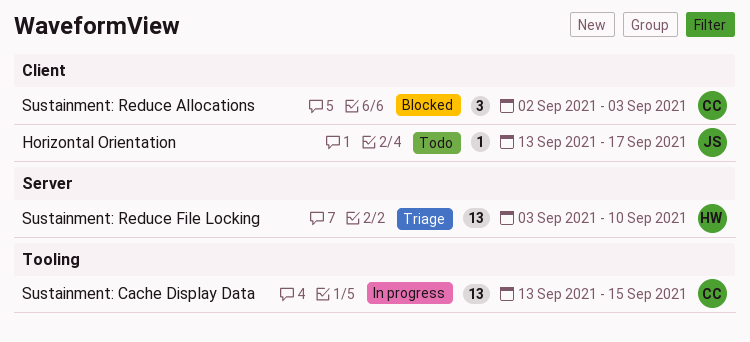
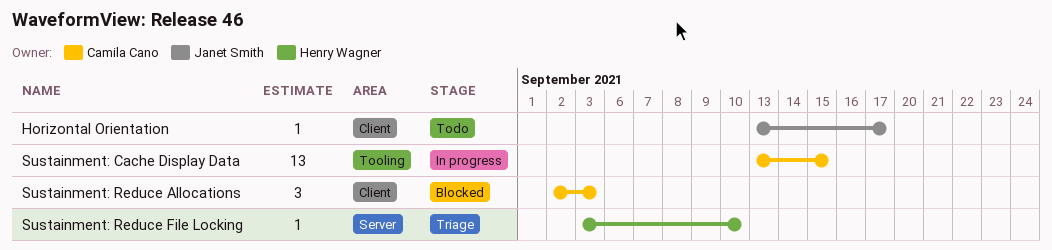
Sustainment: Reduce File Locking, estimate: 13 -> 1

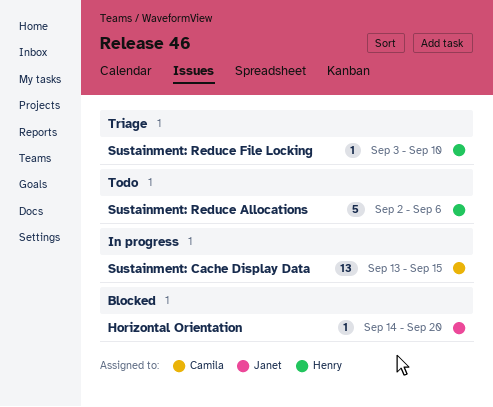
Horizontal Orientation, status: Todo -> Blocked
Horizontal Orientation, start: Sep 13 -> Sep 14
Horizontal Orientation, due: Sep 17 -> Sep 20
Sustainment: Reduce Allocations, status: Blocked -> Todo
Sustainment: Reduce Allocations, owner: Camila Cano -> Henry Wagner
Sustainment: Reduce Allocations, estimate: 3 -> 5
Sustainment: Reduce Allocations, due: Sep 3 -> Sep 6

